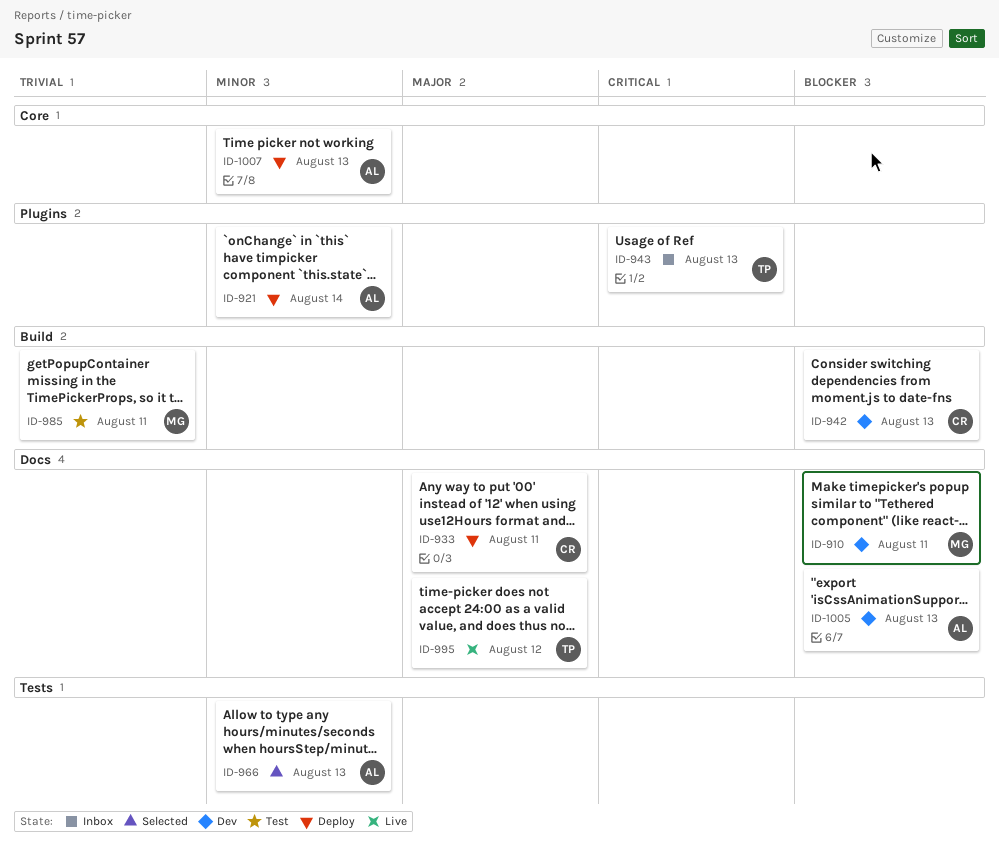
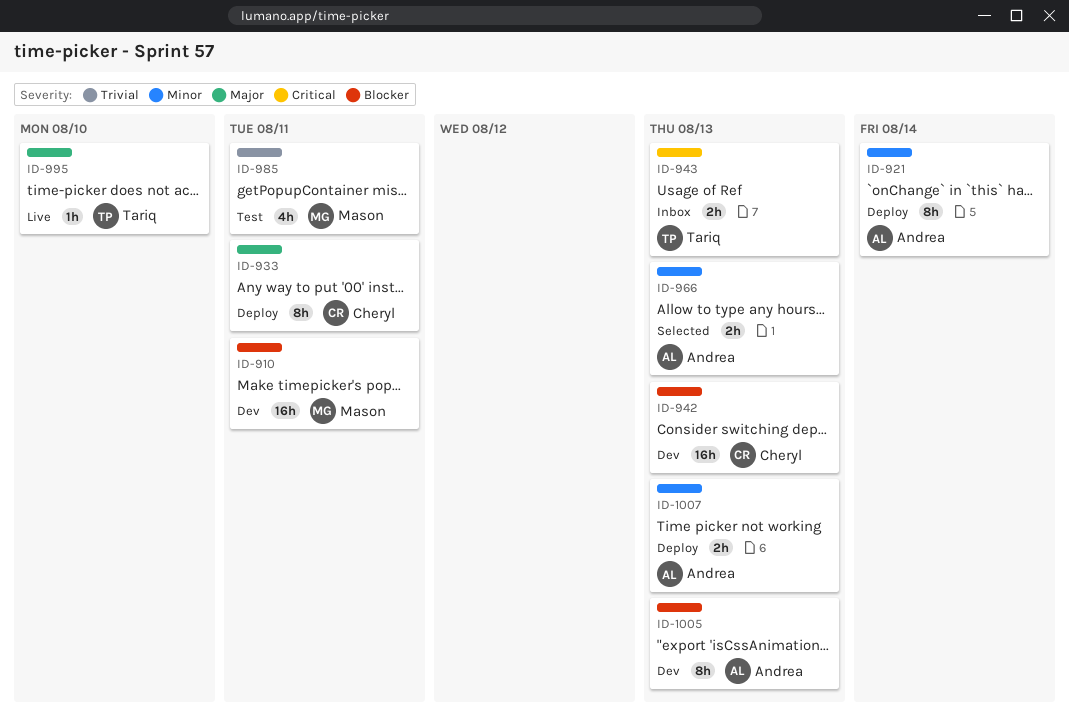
ID-995, due: Aug 12 -> Aug 10

